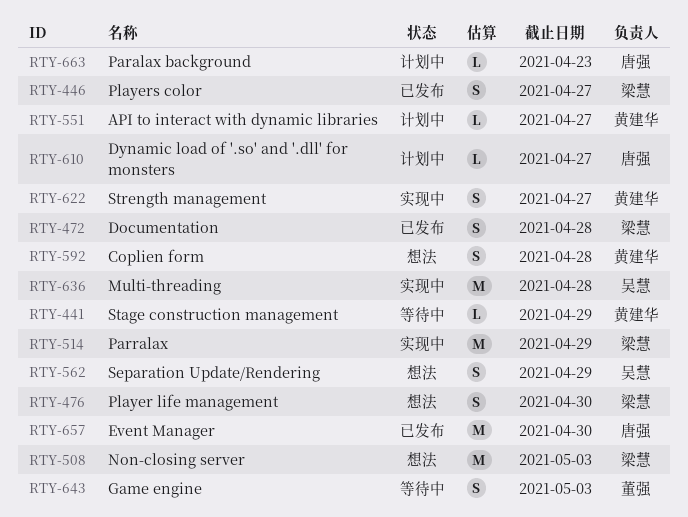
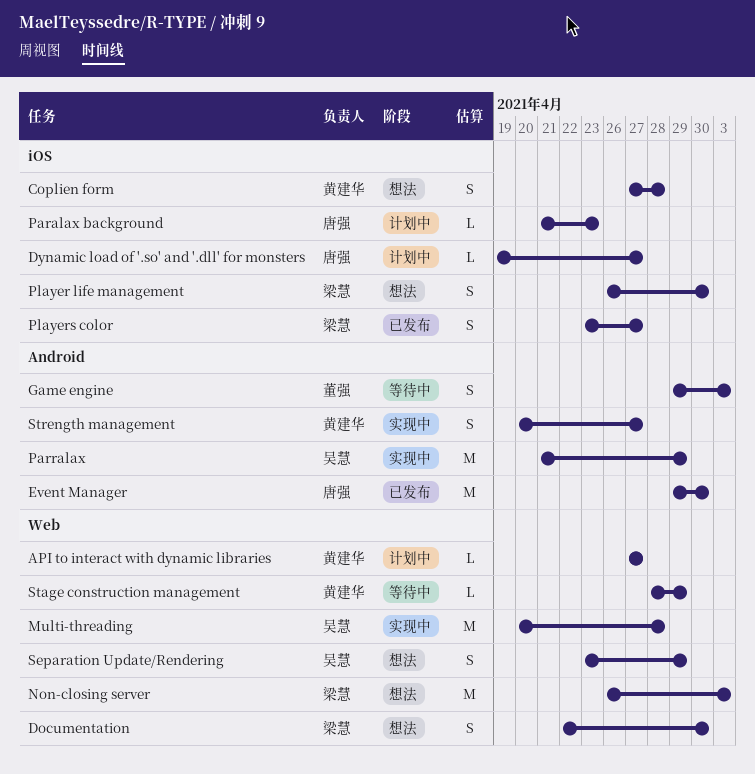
Documentation, status: 已发布 -> 想法
Documentation, due: Apr 28 -> Apr 30
Parralax, owner: 梁慧 -> 吴慧

